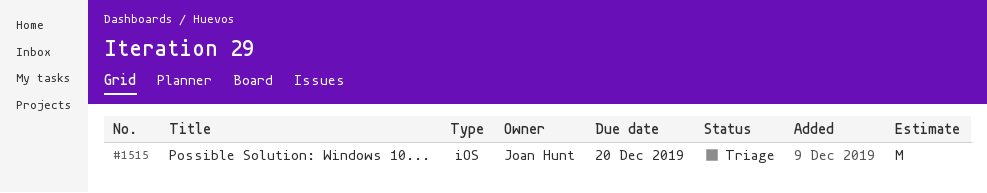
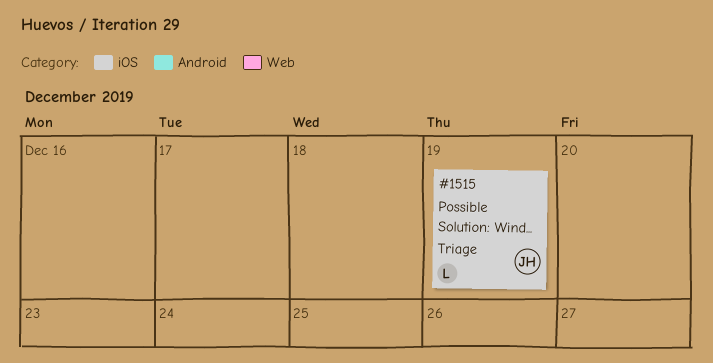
#1515, estimate: M -> L
#1515, due: Dec 20 -> Dec 19

